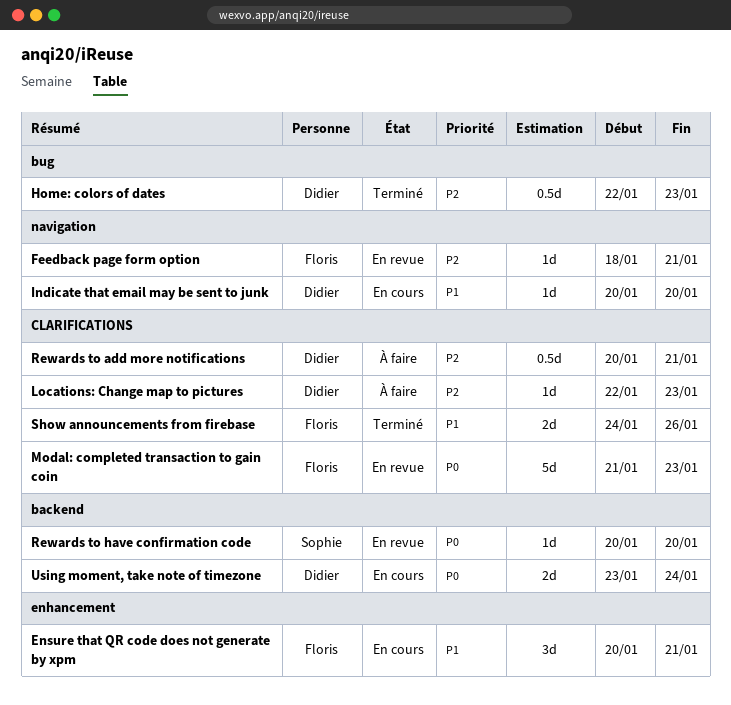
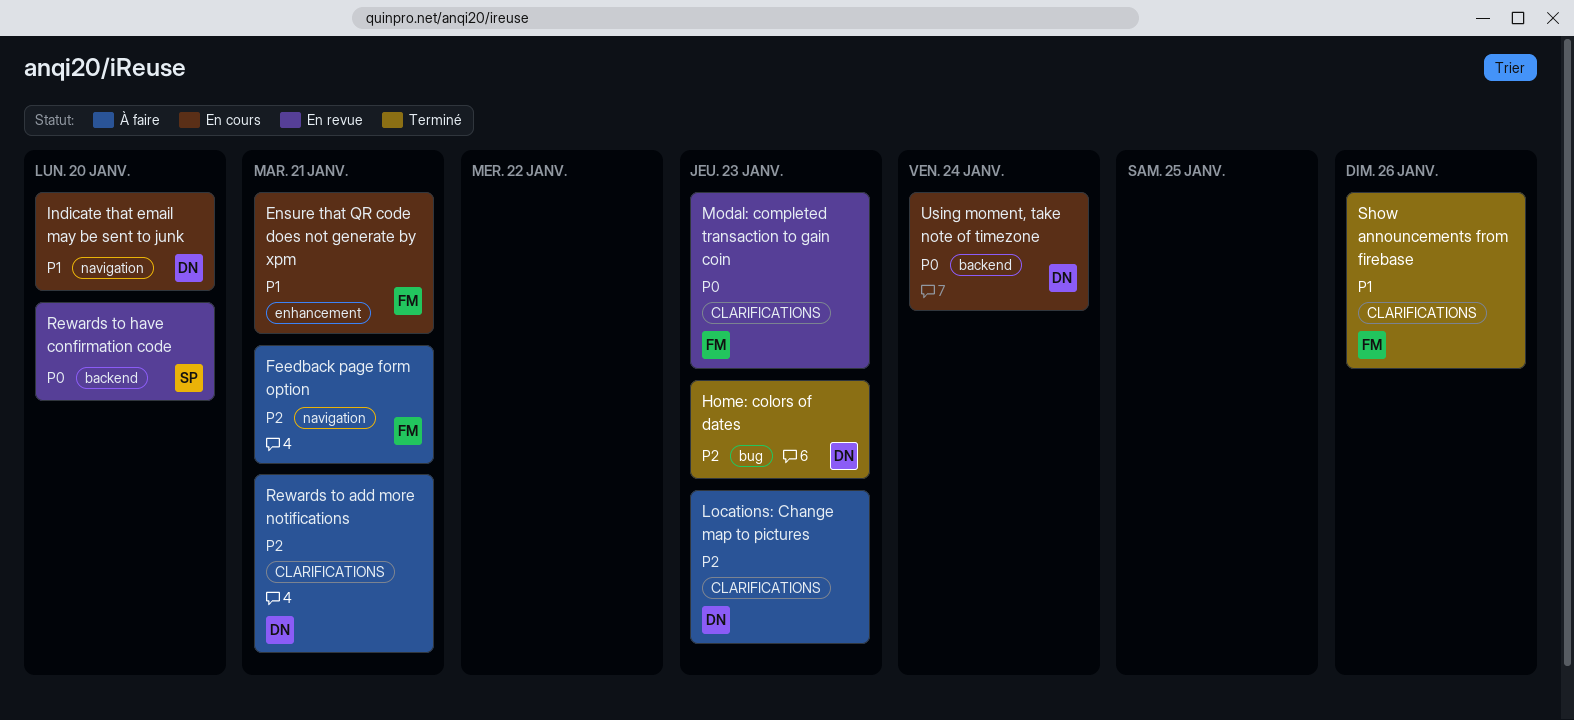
Feedback page form option, status: En revue -> À faire

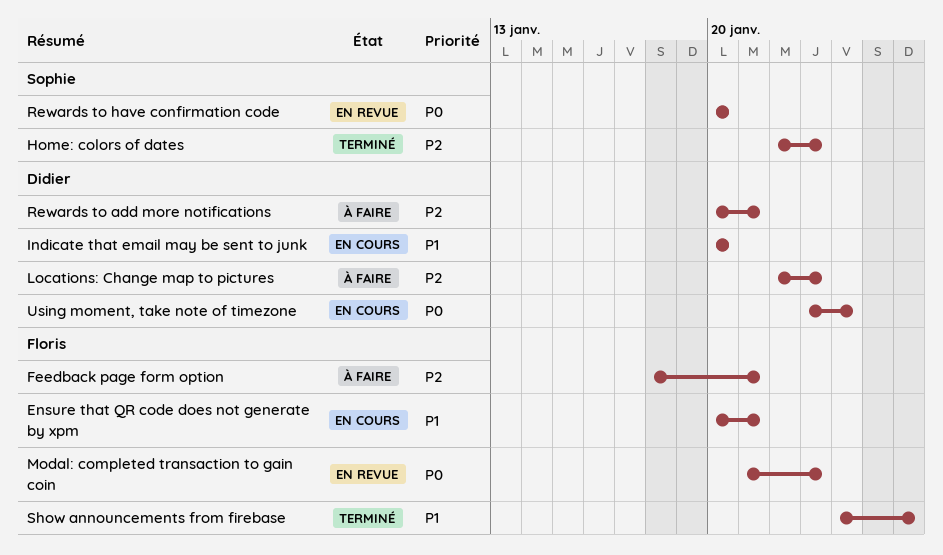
Home: colors of dates, owner: Didier -> Sophie

